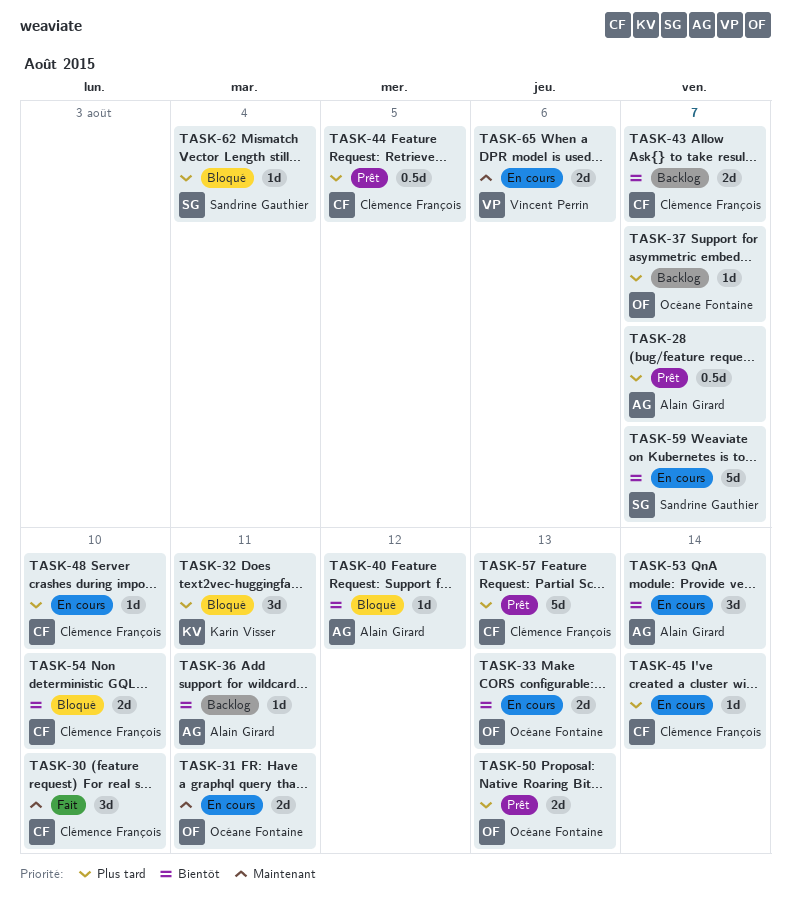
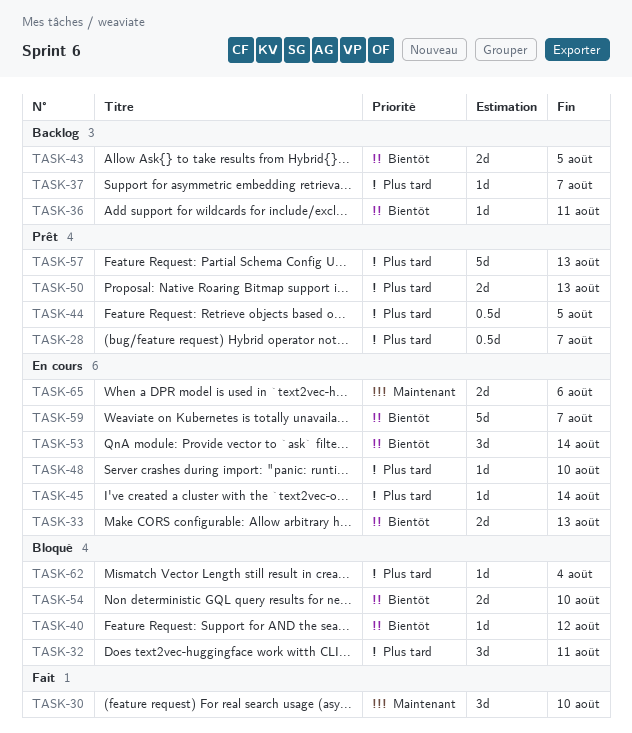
TASK-31: present -> none
TASK-43, due: Aug 7 -> Aug 5

